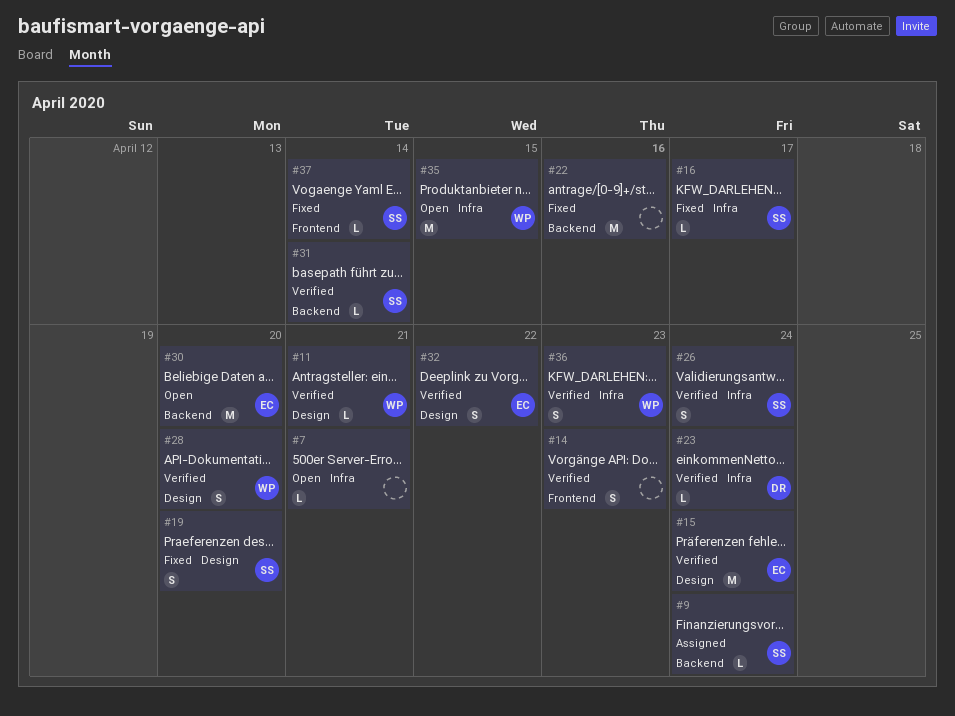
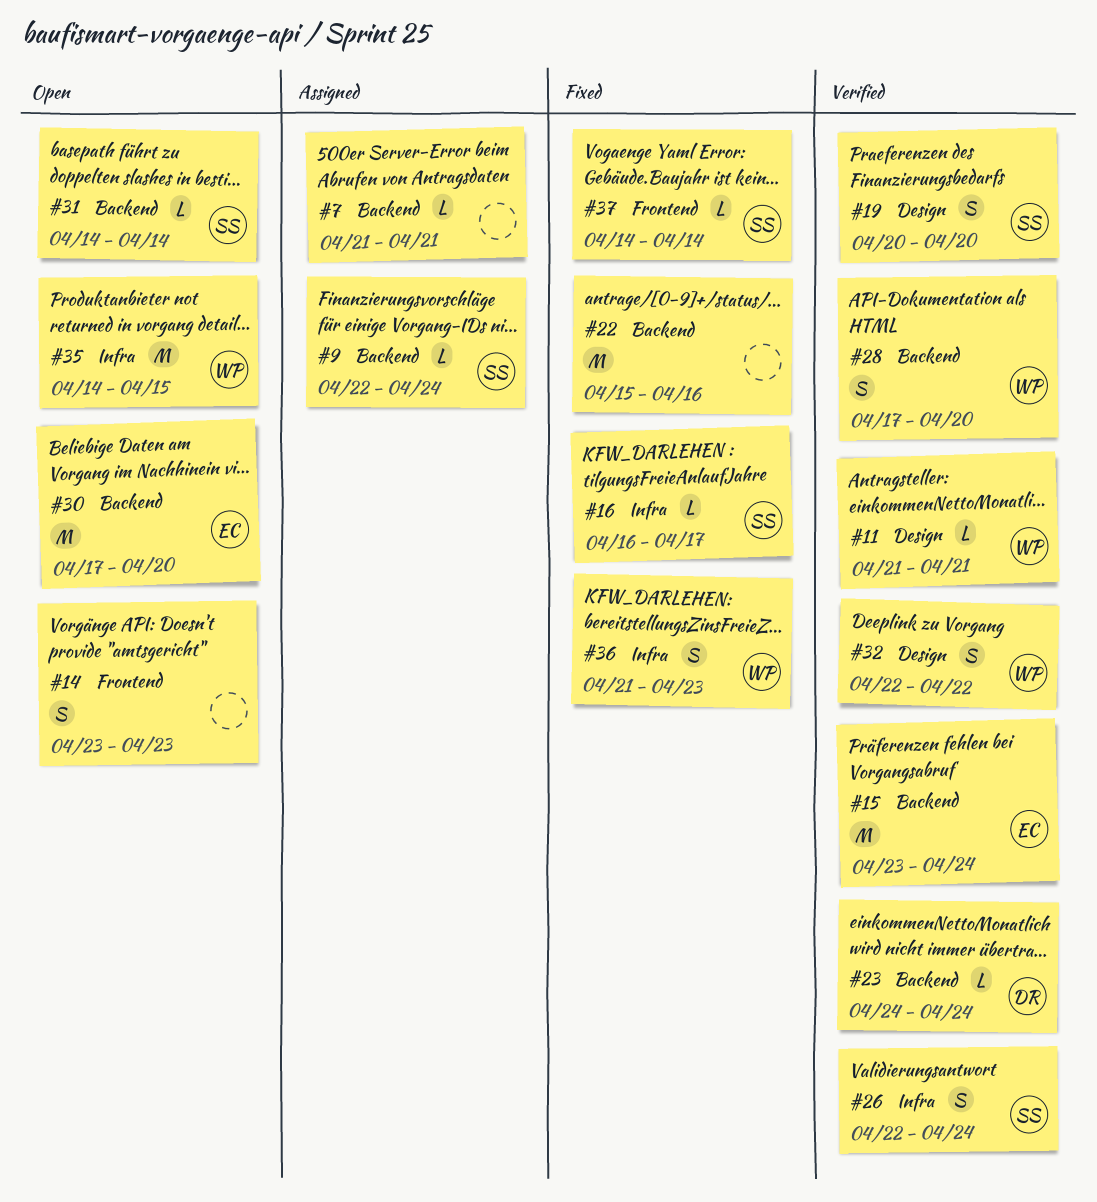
#7, status: Open -> Assigned
#7, label: Infra -> Backend
#14, status: Verified -> Open
#15, label: Design -> Backend
#19, status: Fixed -> Verified
#23, label: Infra -> Backend
#28, label: Design -> Backend
#31, status: Verified -> Open
#32, owner: EC -> WP
#36, status: Verified -> Fixed

